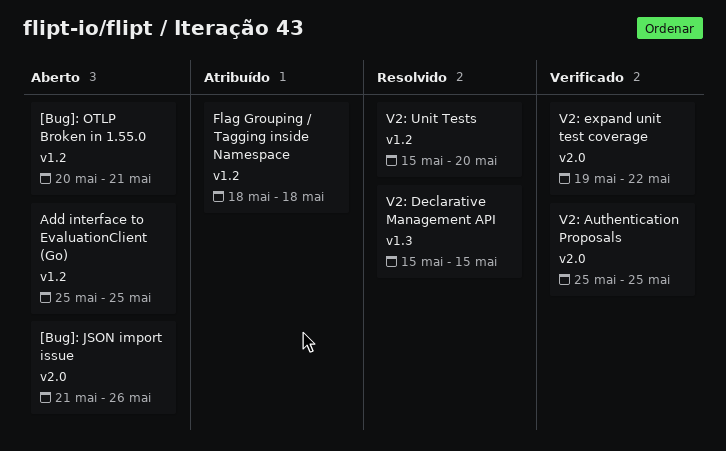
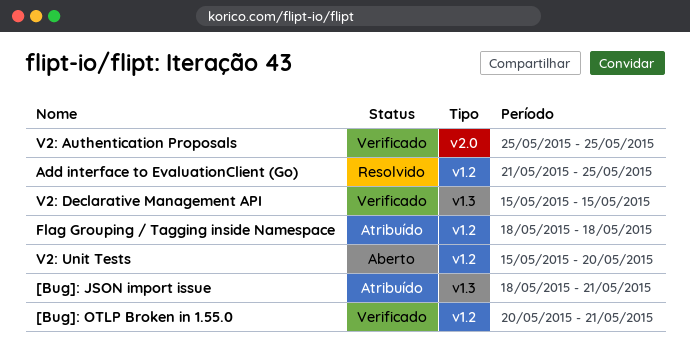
[Bug]: JSON import issue, status: Aberto -> Atribuído
[Bug]: JSON import issue, label: v2.0 -> v1.3
[Bug]: JSON import issue, start: May 21 -> May 18
[Bug]: JSON import issue, due: May 26 -> May 21
[Bug]: OTLP Broken in 1.55.0, status: Aberto -> Verificado
Add interface to EvaluationClient (Go), status: Aberto -> Resolvido
Add interface to EvaluationClient (Go), start: May 25 -> May 21
V2: Declarative Management API, status: Resolvido -> Verificado
V2: expand unit test coverage: present -> none
V2: Unit Tests, status: Resolvido -> Aberto

